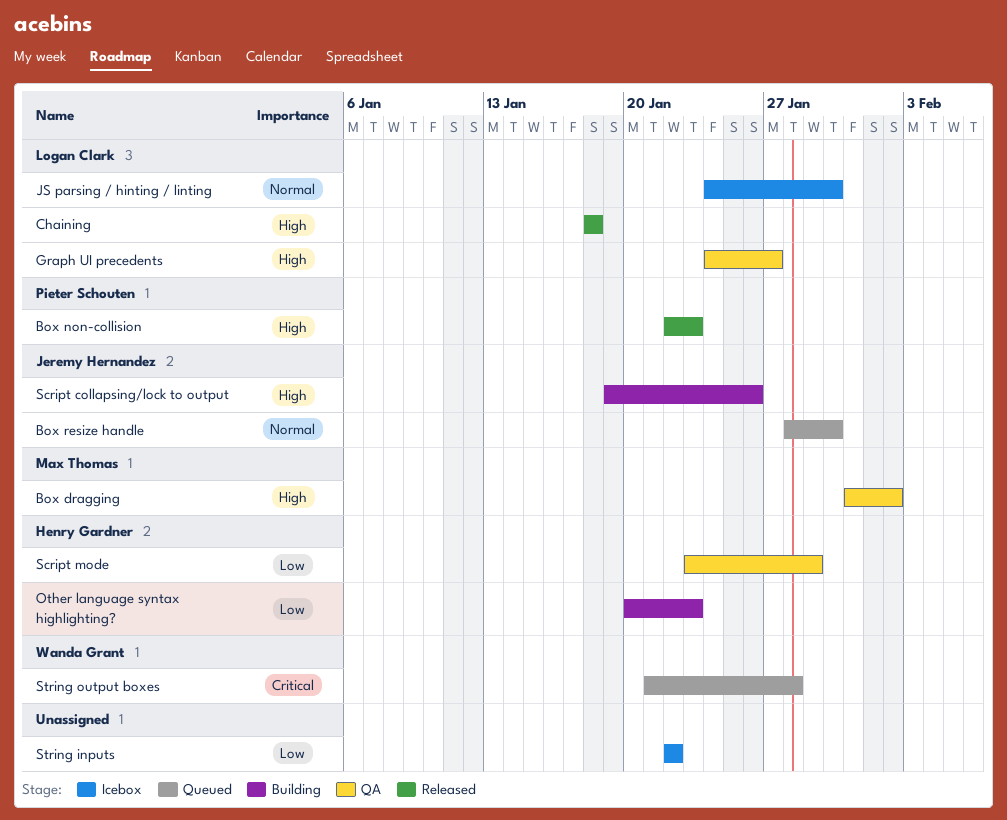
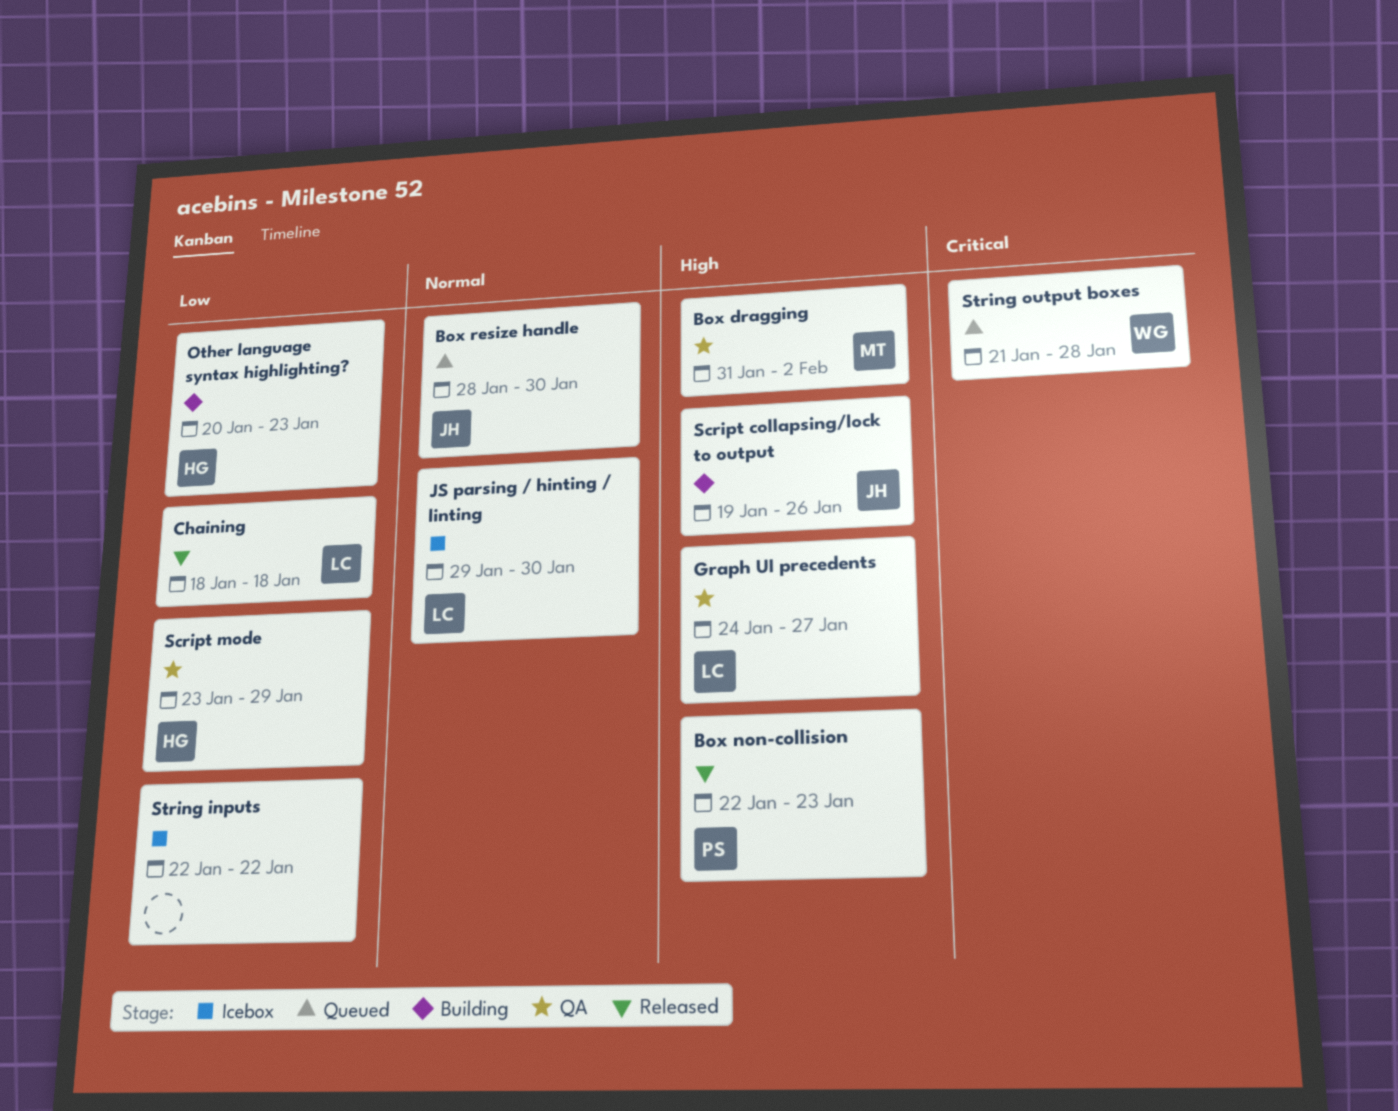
Chaining, priority: High -> Low
JS parsing / hinting / linting, start: Jan 24 -> Jan 29

